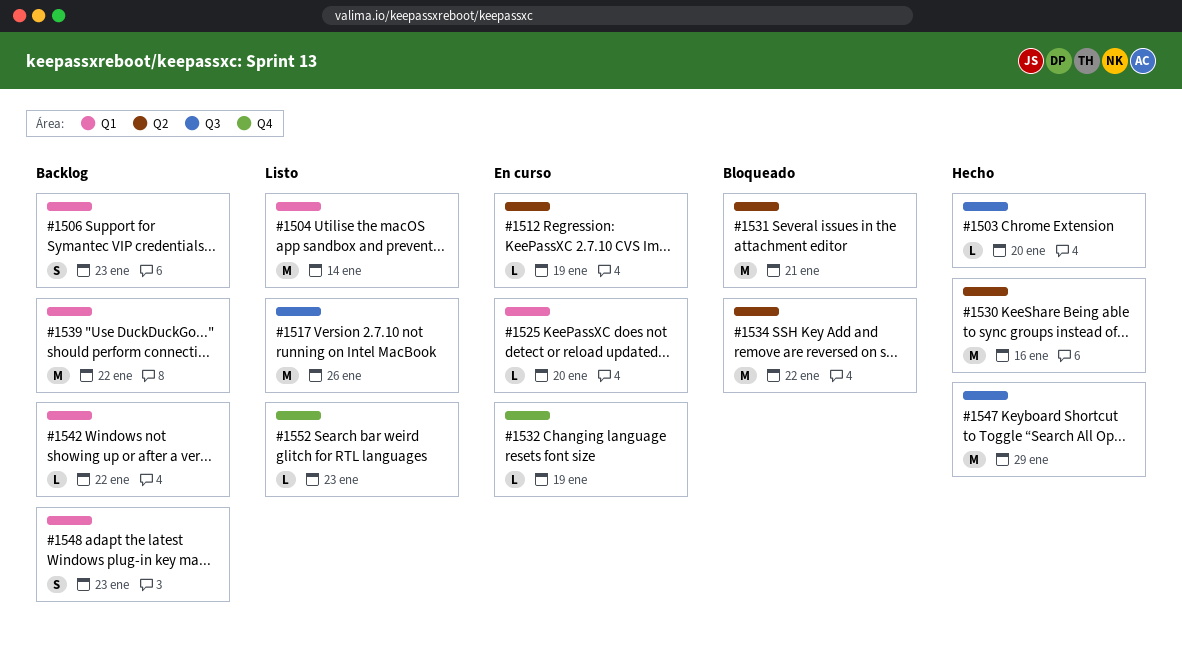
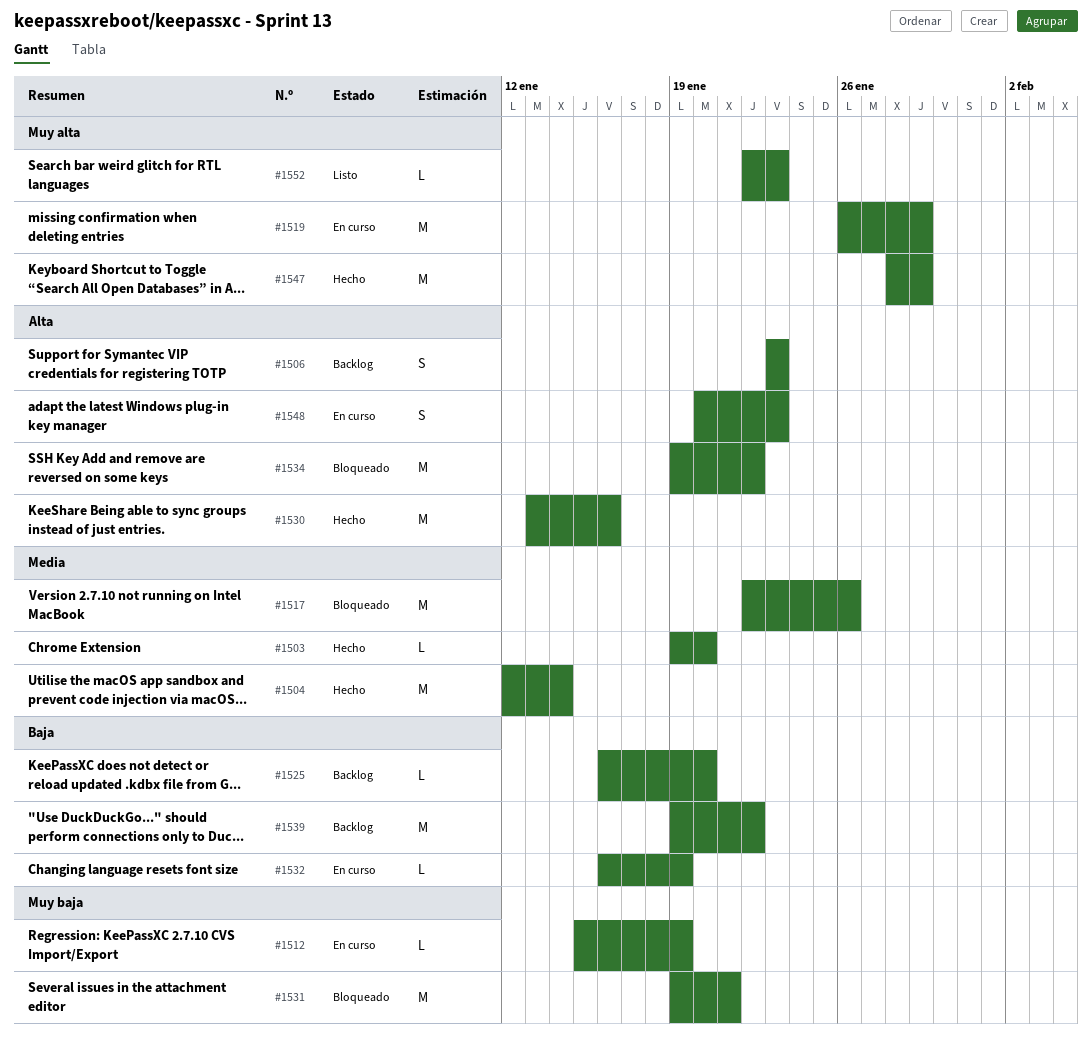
#1504, status: Listo -> Hecho
#1517, status: Listo -> Bloqueado
#1519: none -> present
#1525, status: En curso -> Backlog
#1542: present -> none
#1548, status: Backlog -> En curso

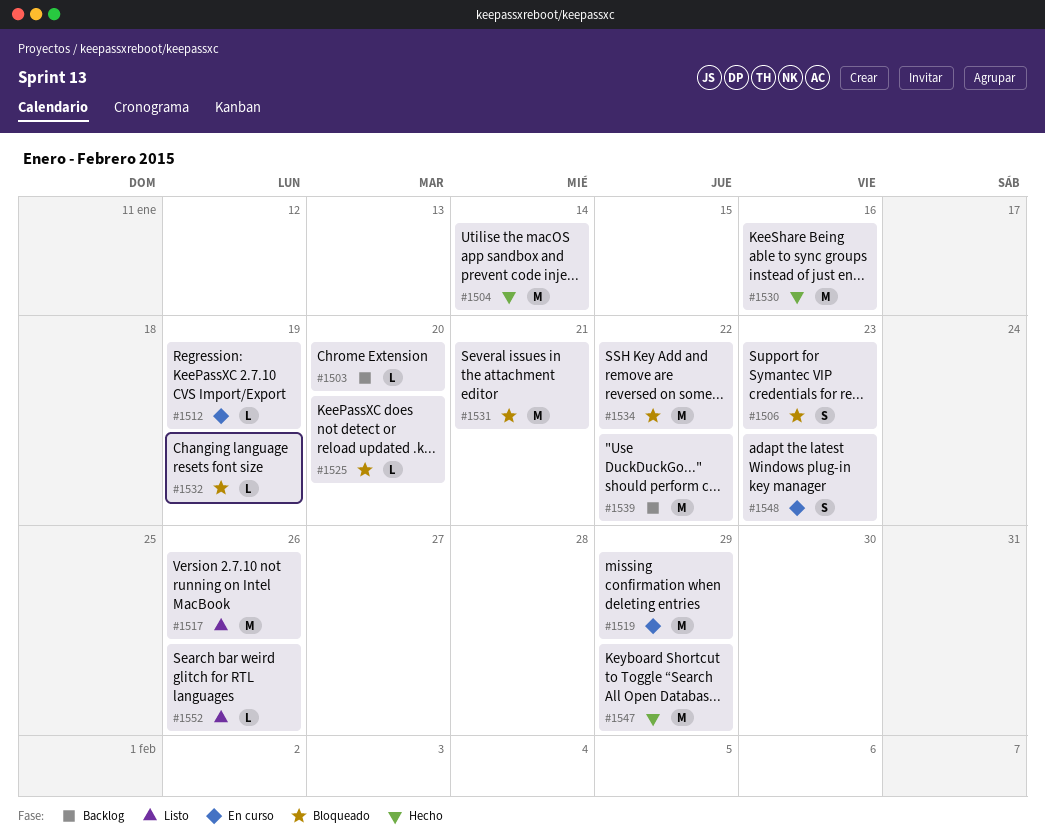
#1503, status: Hecho -> Backlog
#1506, status: Backlog -> Bloqueado
#1517, status: Bloqueado -> Listo
#1525, status: Backlog -> Bloqueado
#1532, status: En curso -> Bloqueado
#1552, due: Jan 23 -> Jan 26

